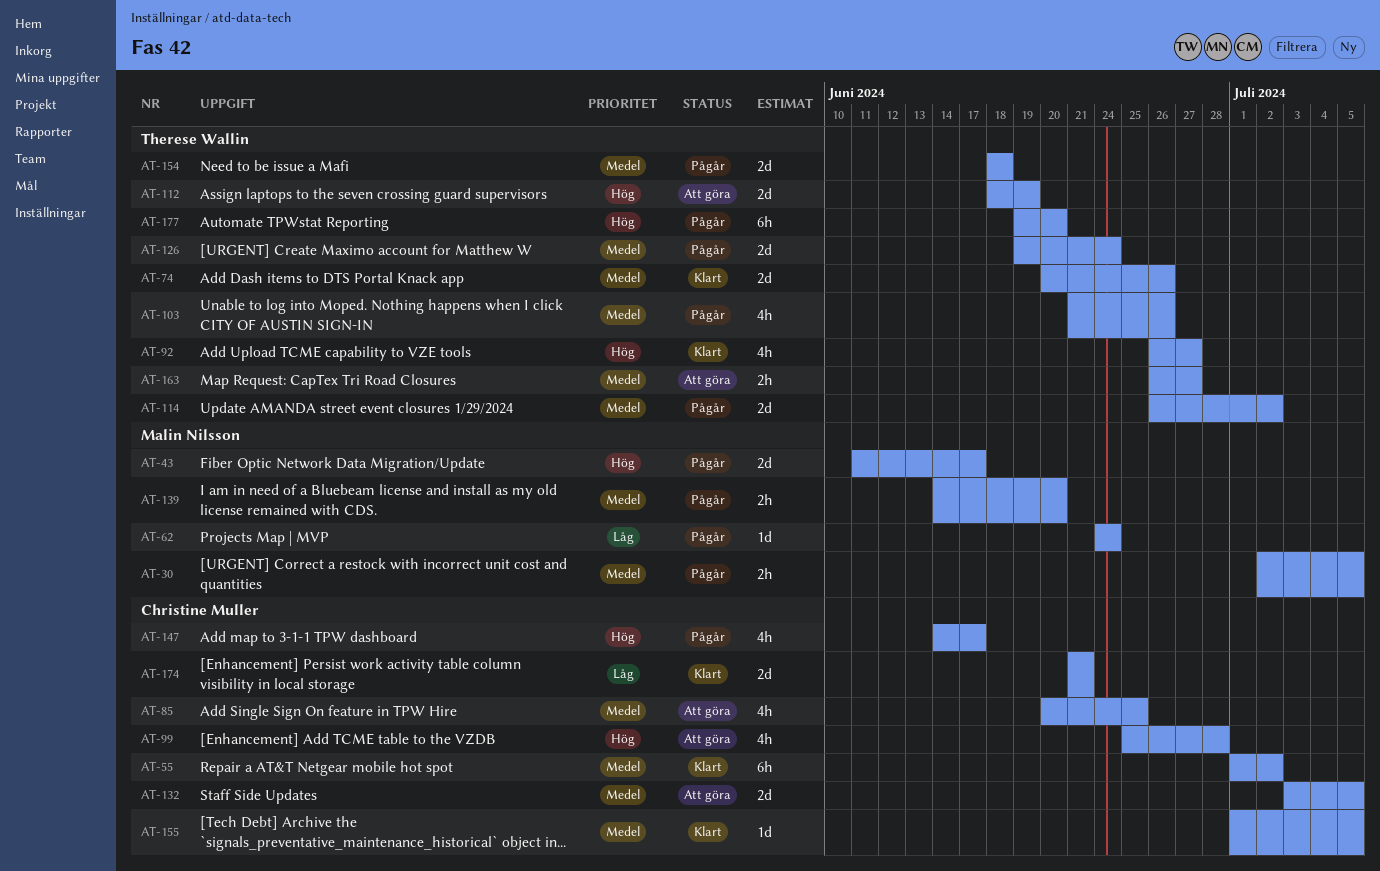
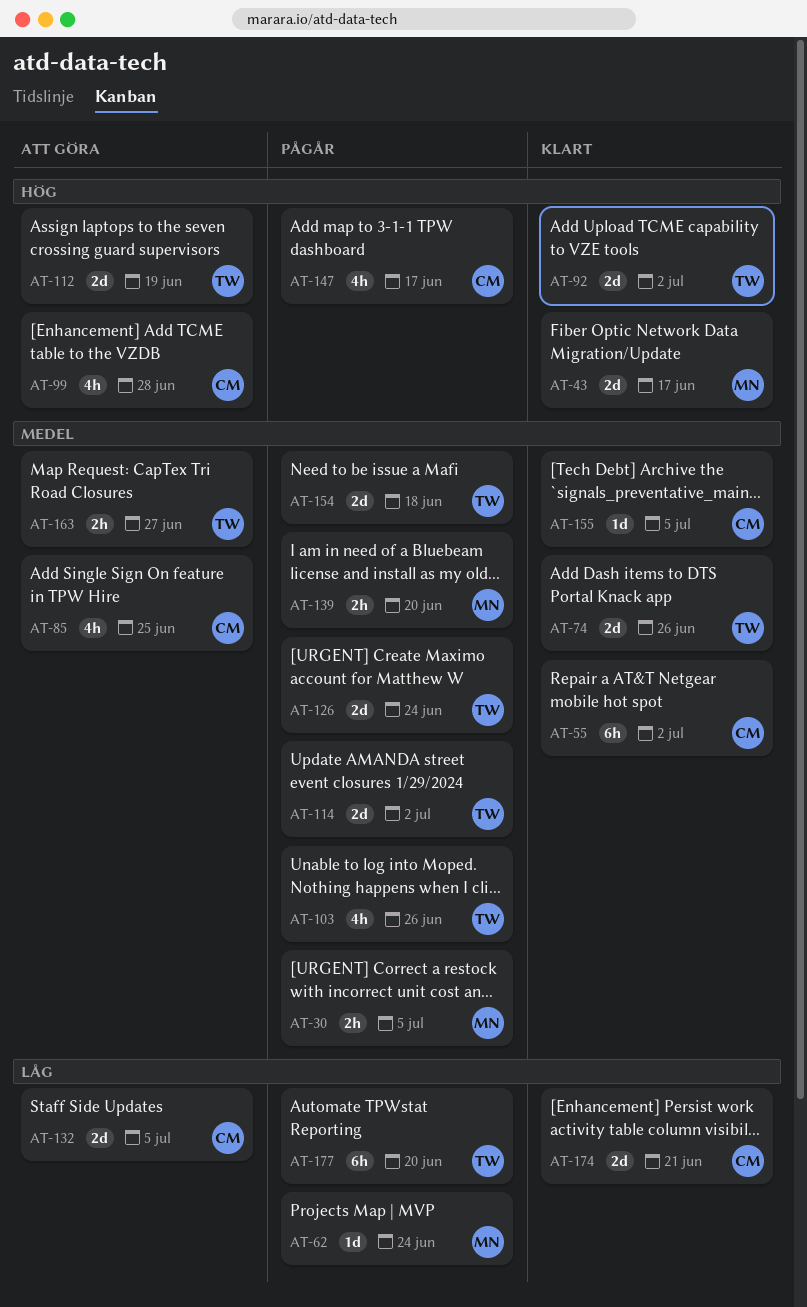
AT-43, status: Pågår -> Klart
AT-92, estimate: 4h -> 2d
AT-92, due: Jun 27 -> Jul 2
AT-132, priority: Medel -> Låg
AT-177, priority: Hög -> Låg

